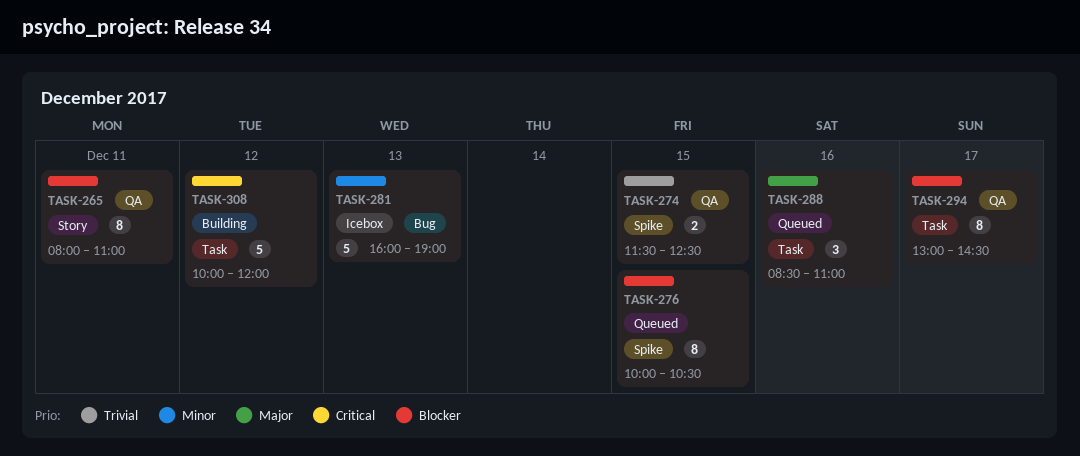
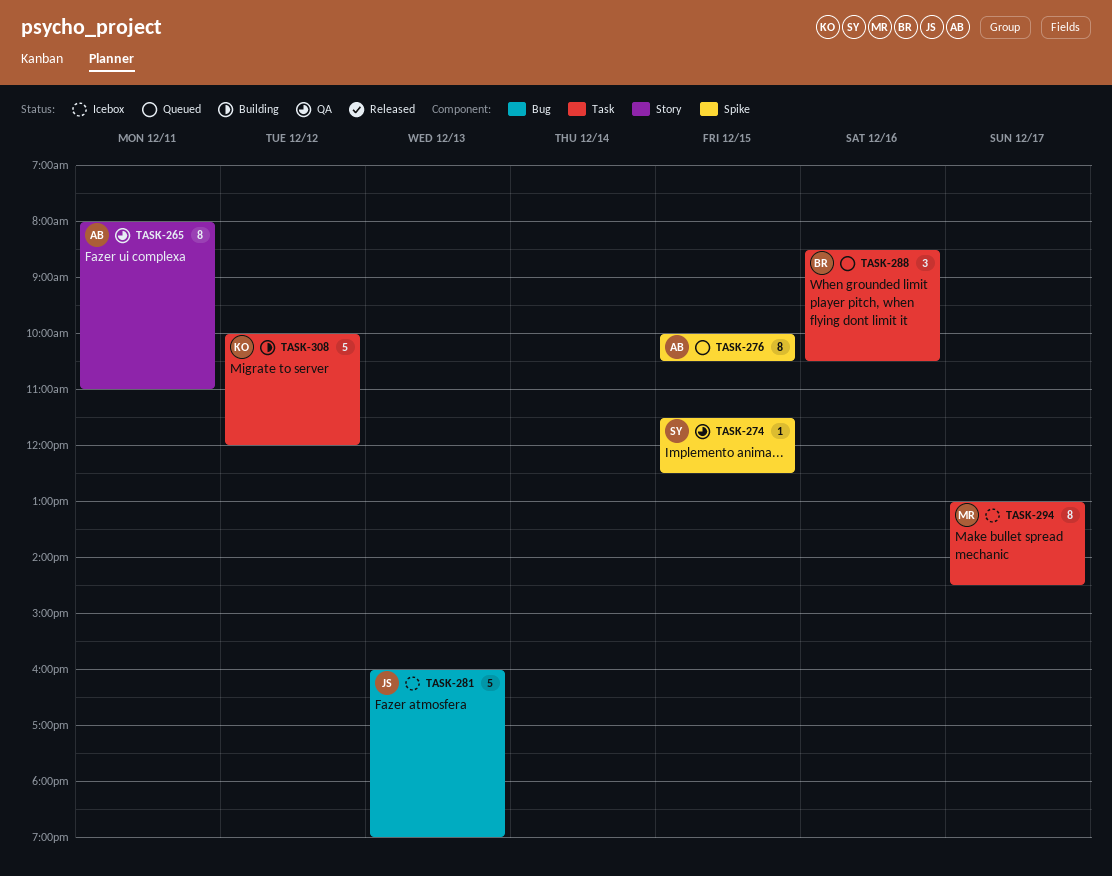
TASK-274, estimate: 2 -> 1
TASK-288, ends: 11:00 -> 10:30
TASK-294, status: QA -> Icebox

